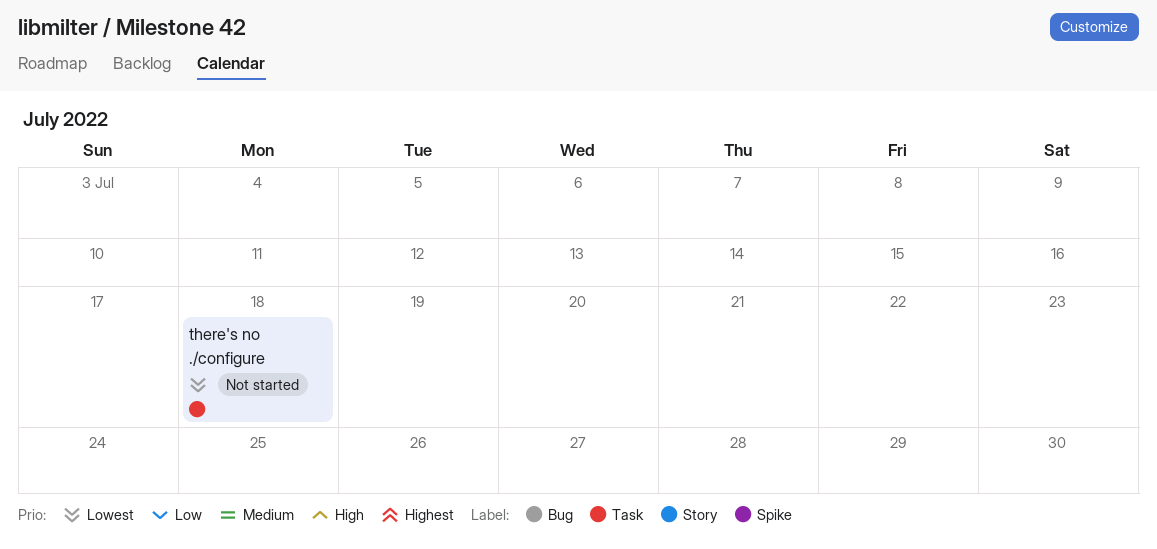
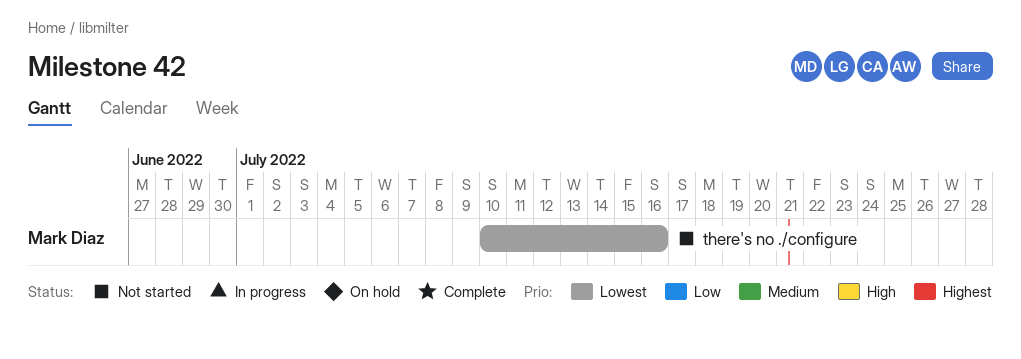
there's no ./configure, due: Jul 18 -> Jul 16

